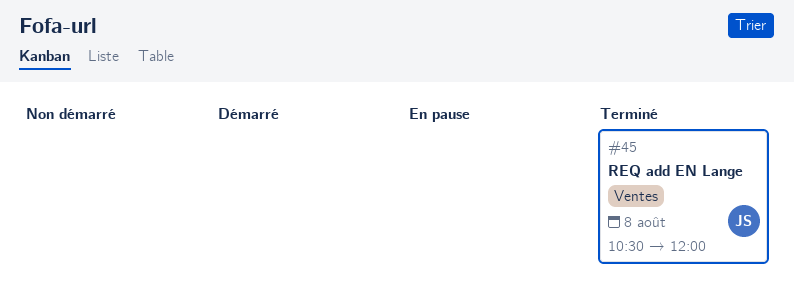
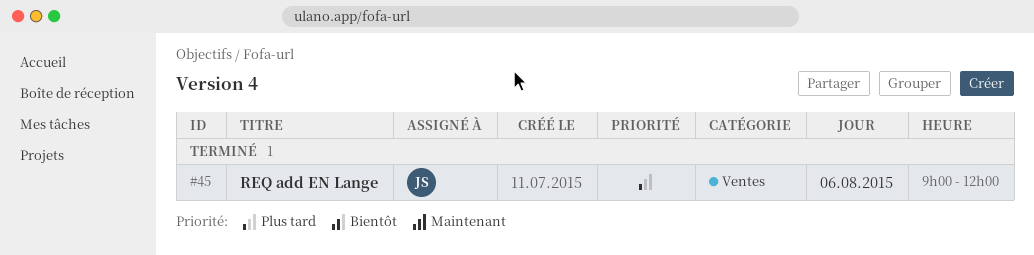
#45, day: Aug 8 -> Aug 6
#45, begins: 10:30 -> 09:00

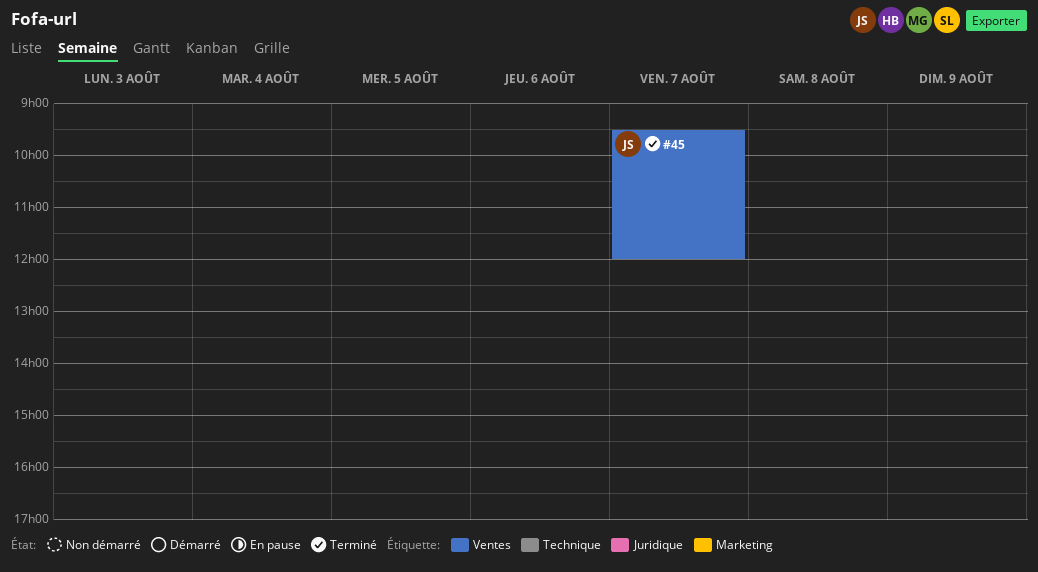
#45, day: Aug 6 -> Aug 7
#45, begins: 09:00 -> 09:30

